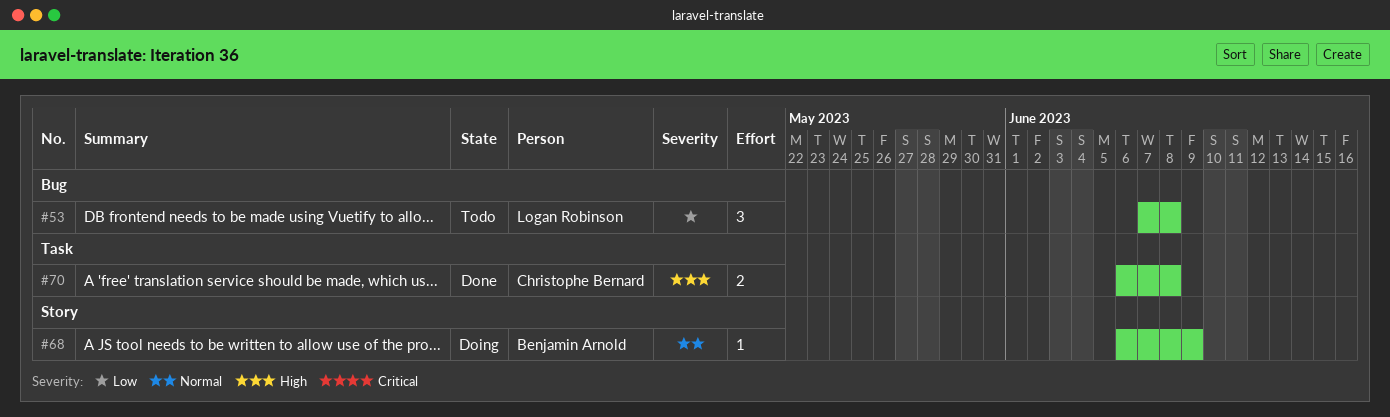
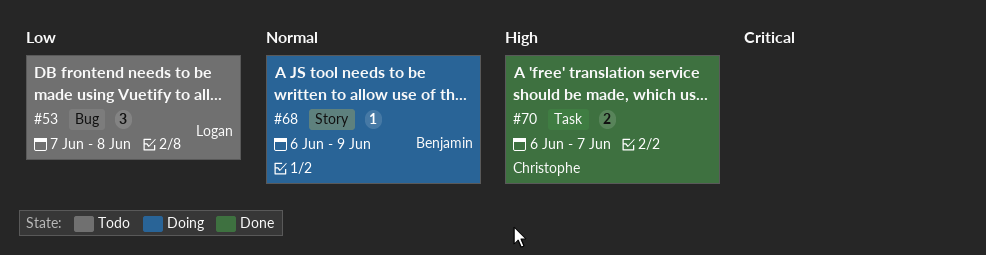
#70, due: Jun 8 -> Jun 7

